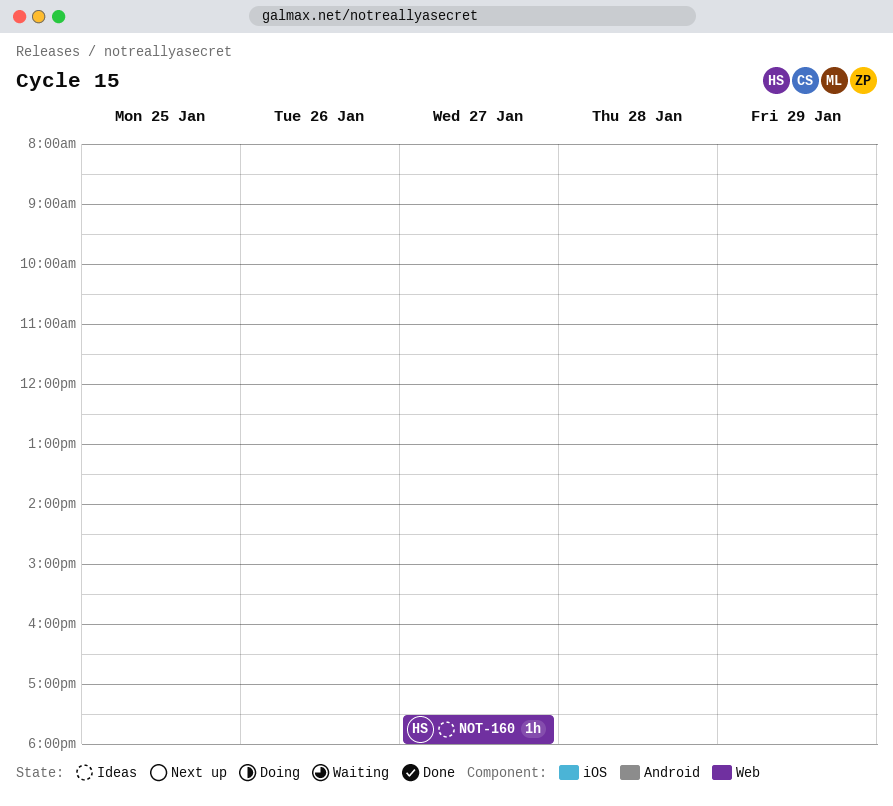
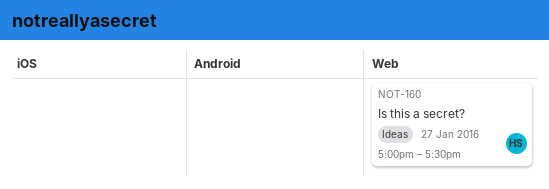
NOT-160, begins: 17:30 -> 17:00
NOT-160, ends: 18:00 -> 17:30

